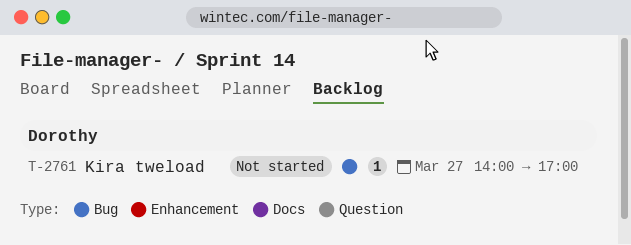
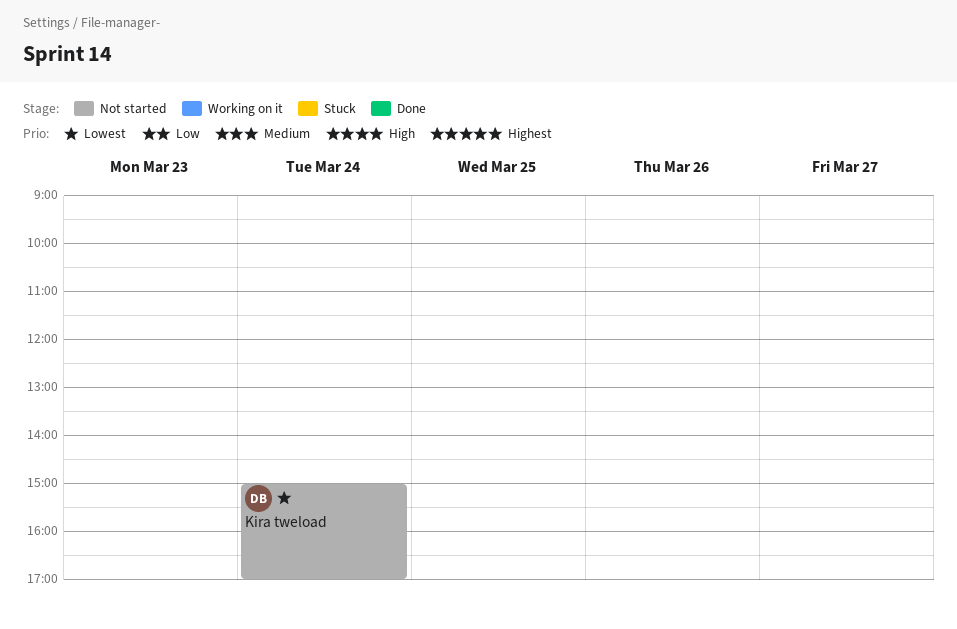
Kira tweload, day: Mar 27 -> Mar 24
Kira tweload, begins: 14:00 -> 15:00

